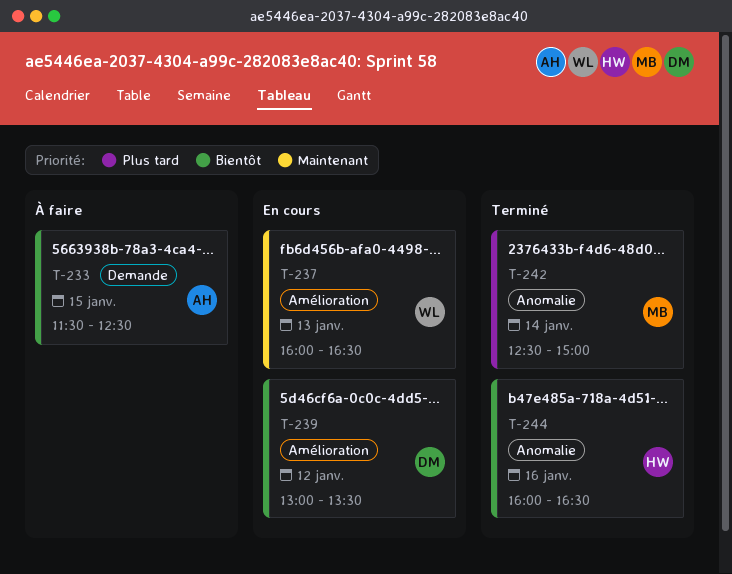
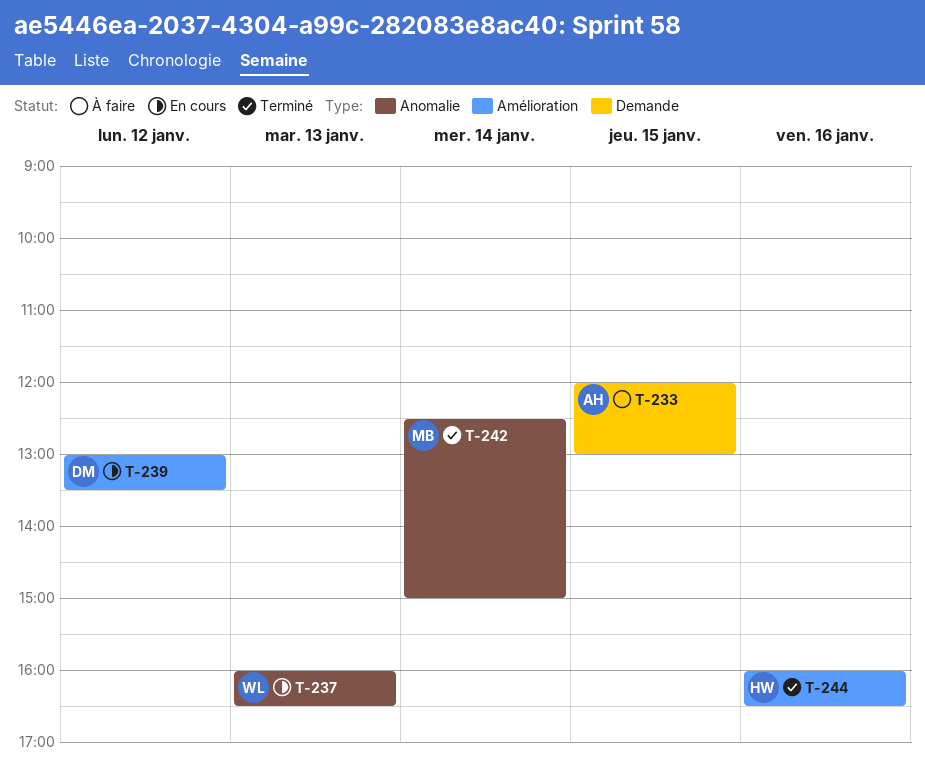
T-233, begins: 11:30 -> 12:00
T-233, ends: 12:30 -> 13:00
T-237, label: Amélioration -> Anomalie
T-244, label: Anomalie -> Amélioration

